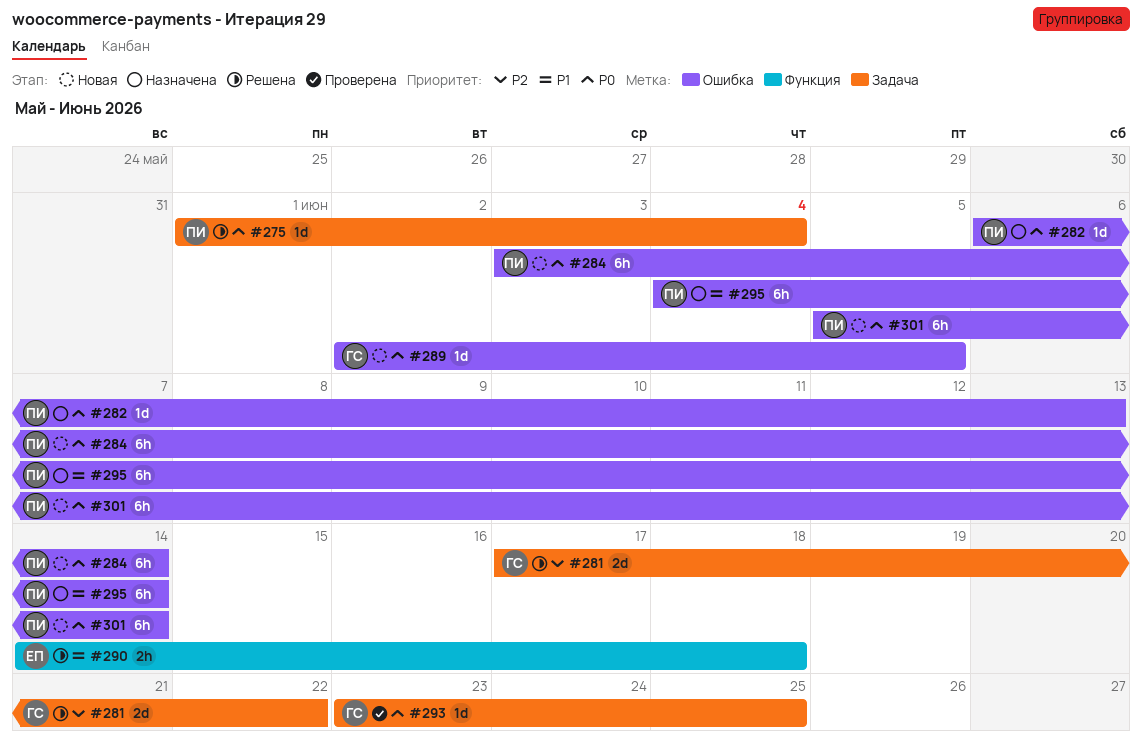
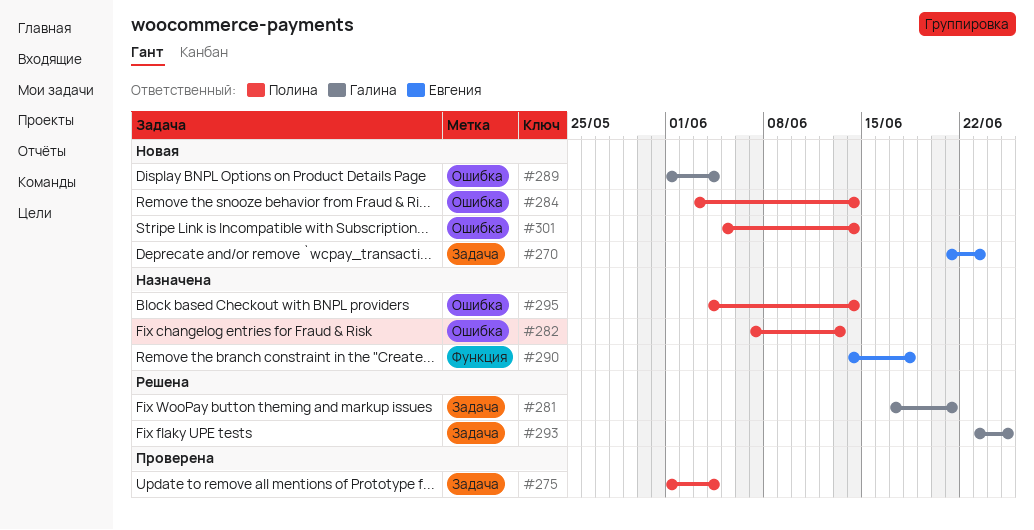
#270: none -> present
#275, status: Решена -> Проверена
#281, due: Jun 22 -> Jun 21
#282, start: Jun 6 -> Jun 7
#289, start: Jun 2 -> Jun 1
#289, due: Jun 5 -> Jun 4
#290, status: Решена -> Назначена
#293, status: Проверена -> Решена

